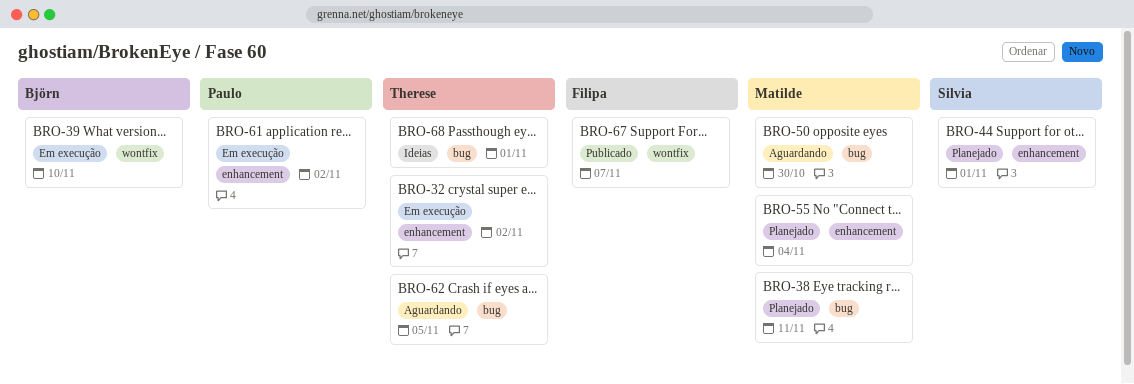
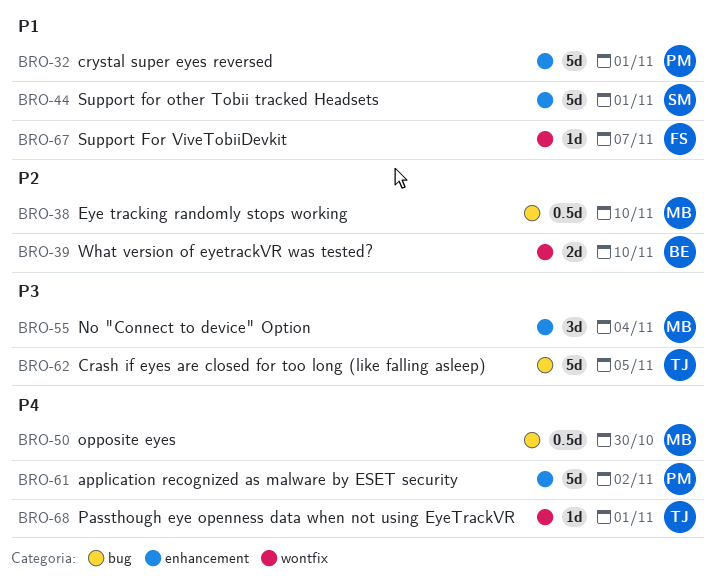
BRO-32, owner: Therese -> Paulo
BRO-32, due: Nov 2 -> Nov 1
BRO-38, due: Nov 11 -> Nov 10
BRO-68, label: bug -> wontfix

